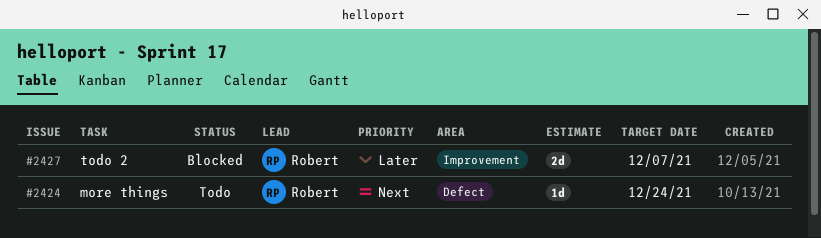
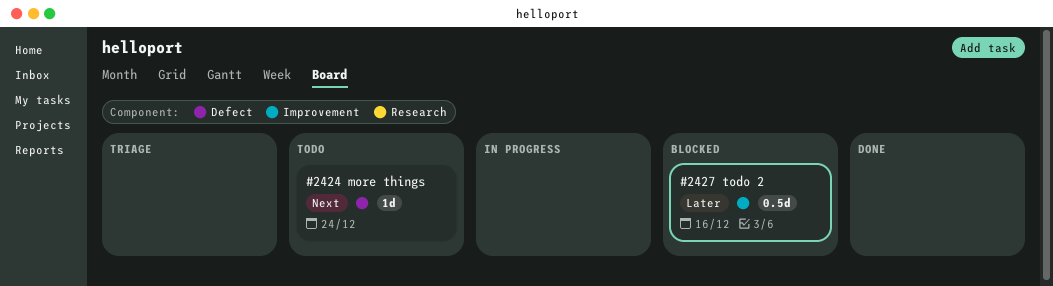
#2427, estimate: 2d -> 0.5d
#2427, due: Dec 7 -> Dec 16

